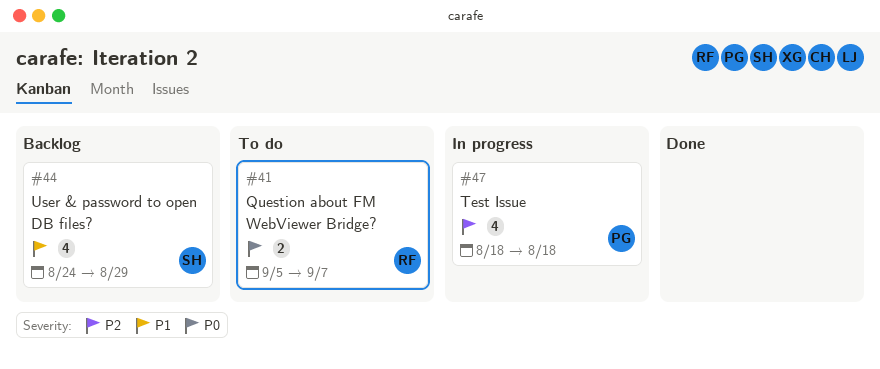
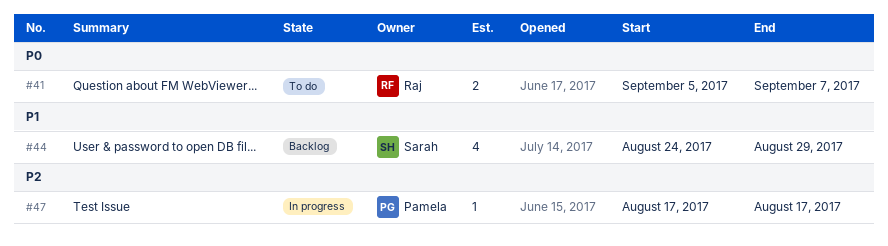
#47, estimate: 4 -> 1
#47, start: Aug 18 -> Aug 17
#47, due: Aug 18 -> Aug 17

